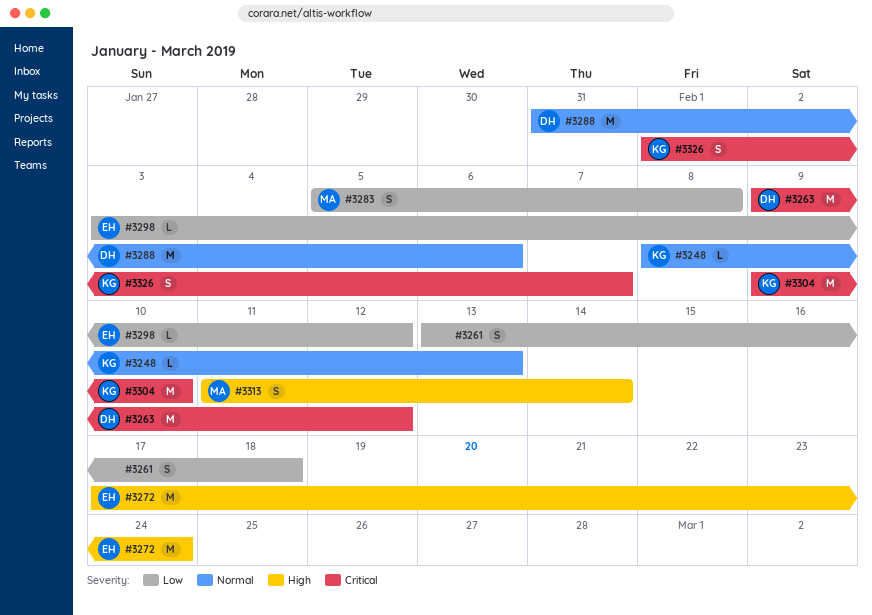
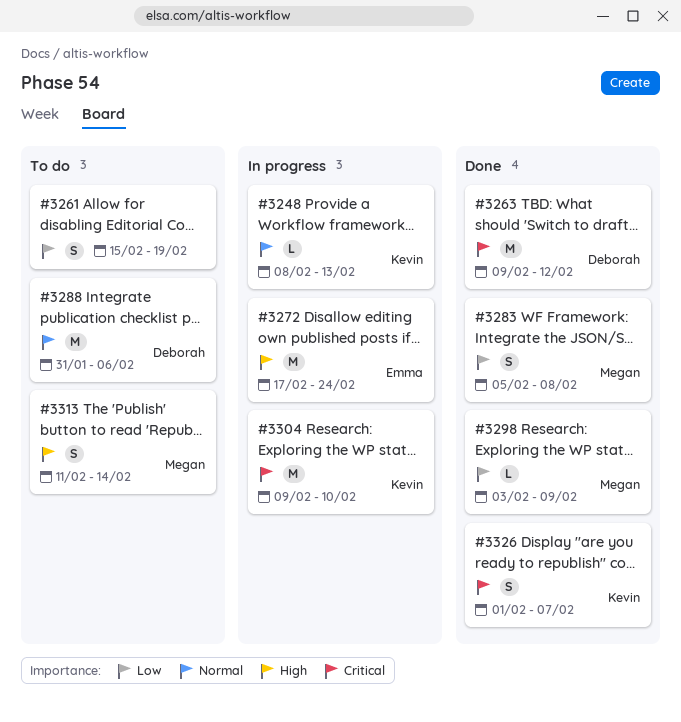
#3261, start: Feb 13 -> Feb 15
#3261, due: Feb 18 -> Feb 19
#3298, owner: Emma -> Megan
#3298, due: Feb 12 -> Feb 9

